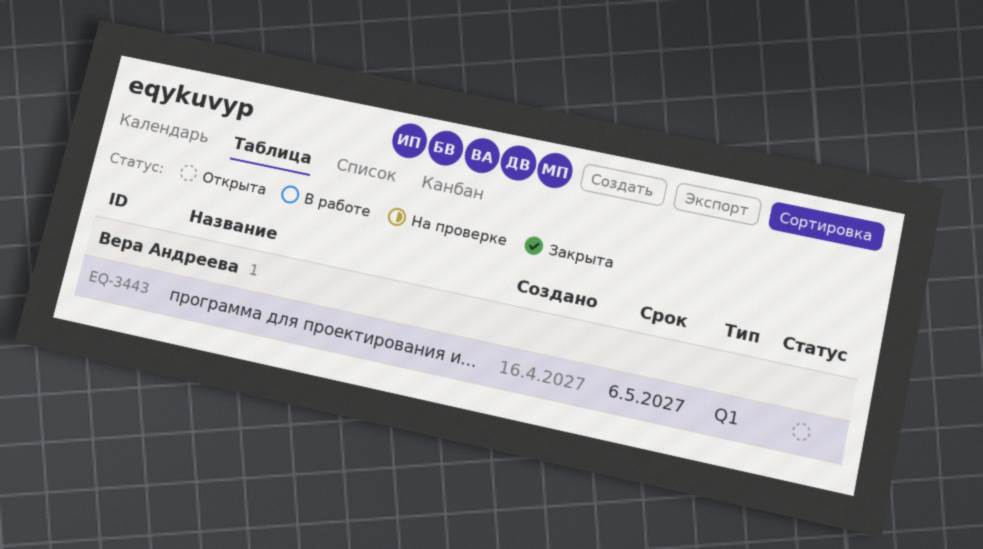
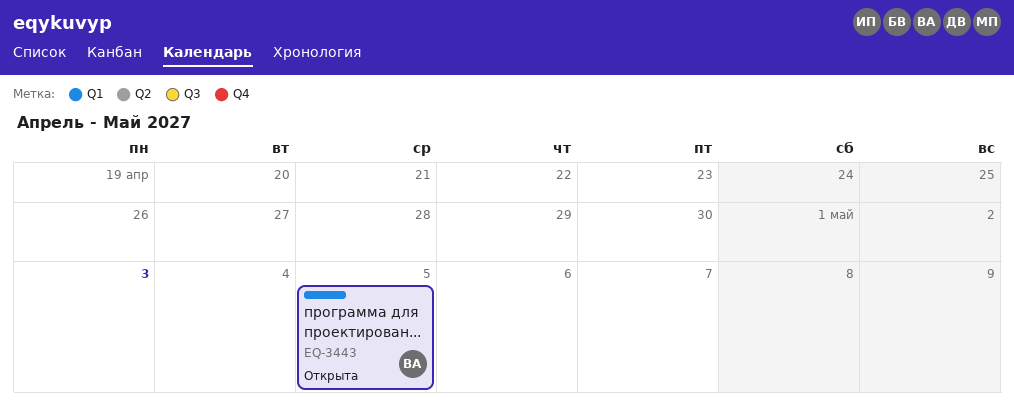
EQ-3443, due: May 6 -> May 5

